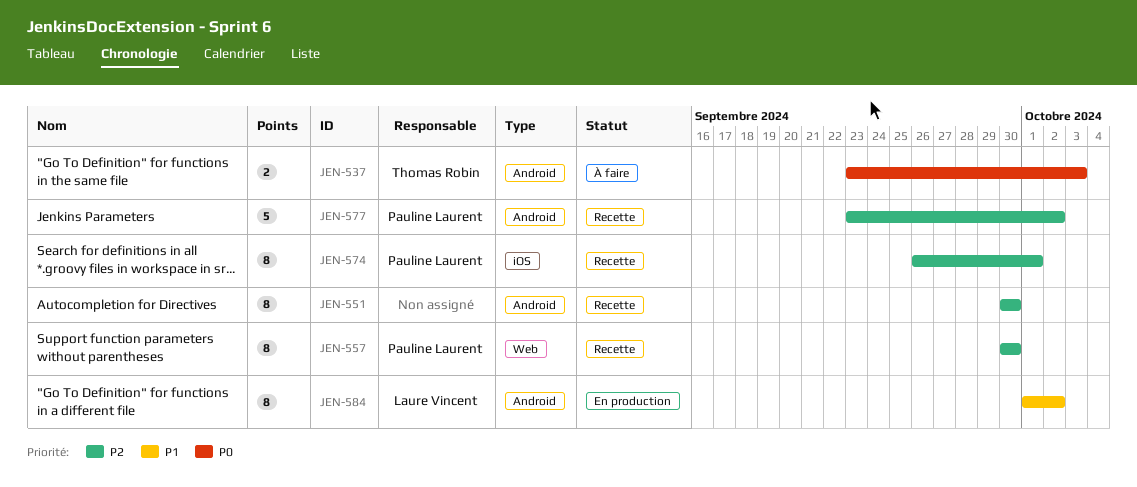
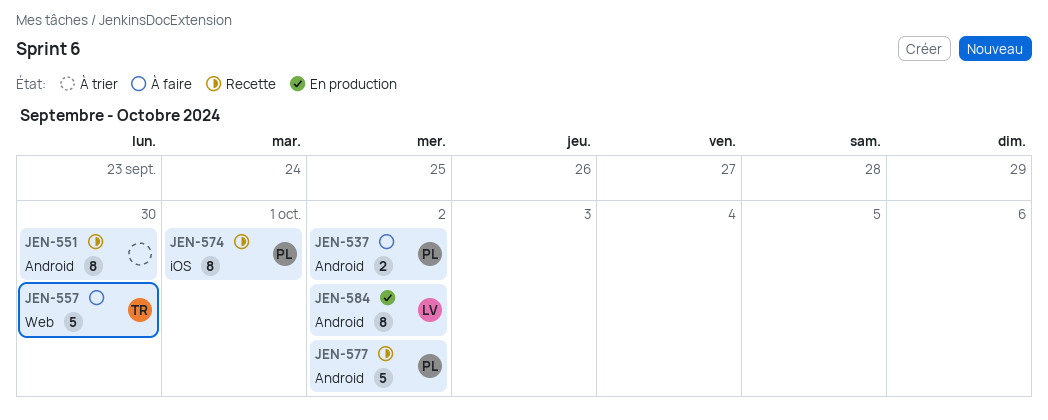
JEN-537, owner: Thomas Robin -> Pauline Laurent
JEN-537, due: Oct 3 -> Oct 2
JEN-557, status: Recette -> À faire
JEN-557, owner: Pauline Laurent -> Thomas Robin
JEN-557, estimate: 8 -> 5

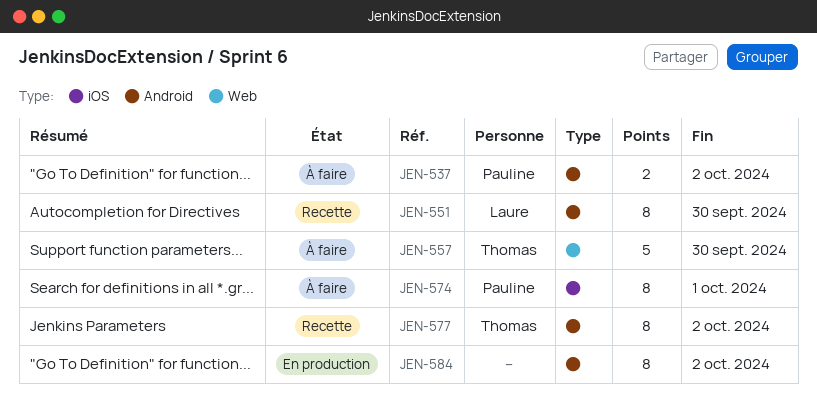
JEN-551, owner: none -> Laure
JEN-574, status: Recette -> À faire
JEN-577, owner: Pauline -> Thomas
JEN-577, estimate: 5 -> 8
JEN-584, owner: Laure -> none

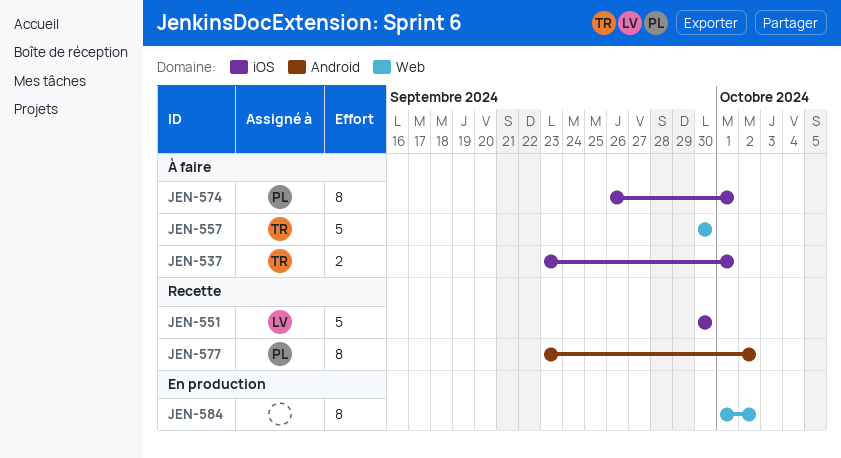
JEN-537, owner: Pauline -> Thomas
JEN-537, label: Android -> iOS
JEN-537, due: Oct 2 -> Oct 1
JEN-551, label: Android -> iOS
JEN-551, estimate: 8 -> 5
JEN-577, owner: Thomas -> Pauline
JEN-584, label: Android -> Web

